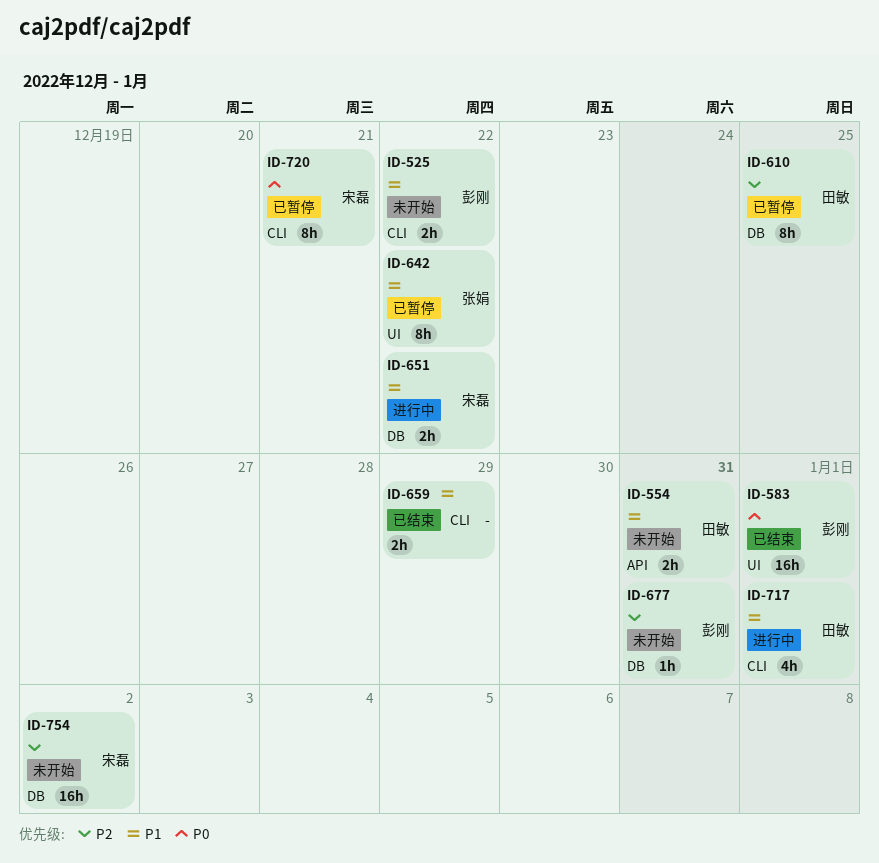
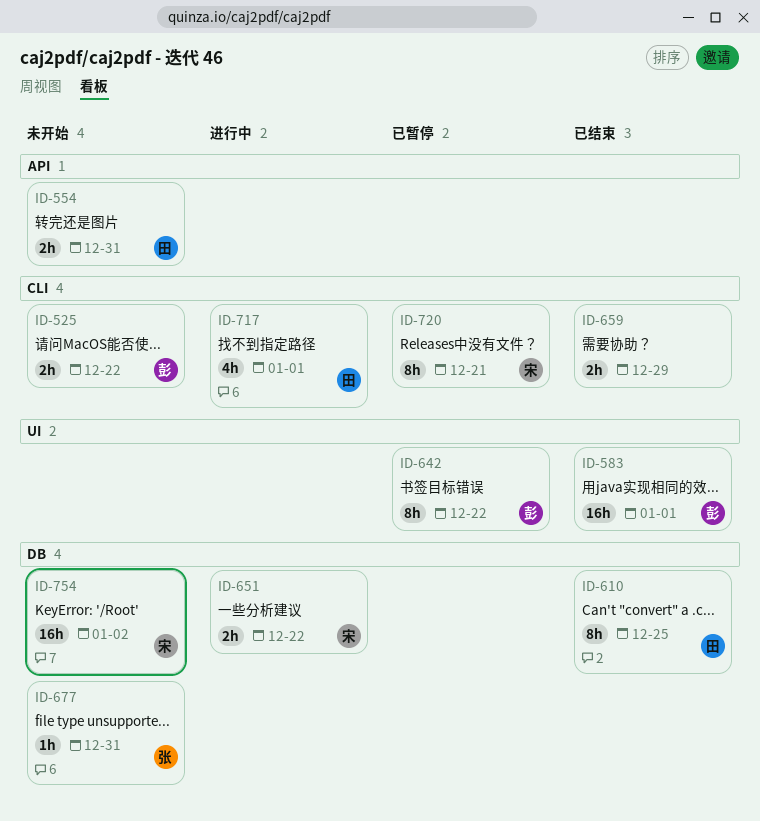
ID-610, status: 已暂停 -> 已结束
ID-642, owner: 张娟 -> 彭刚
ID-677, owner: 彭刚 -> 张娟

